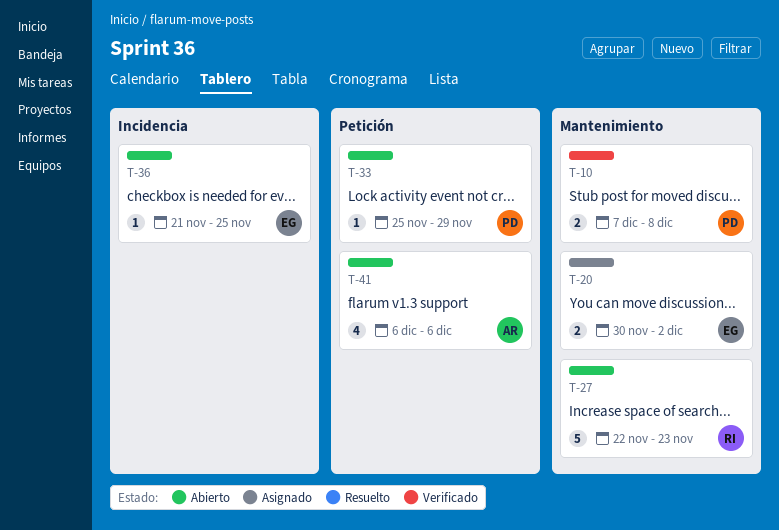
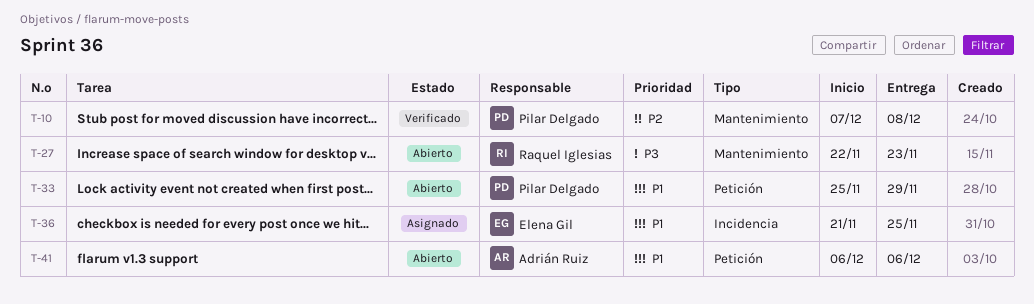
T-20: present -> none
T-36, status: Abierto -> Asignado

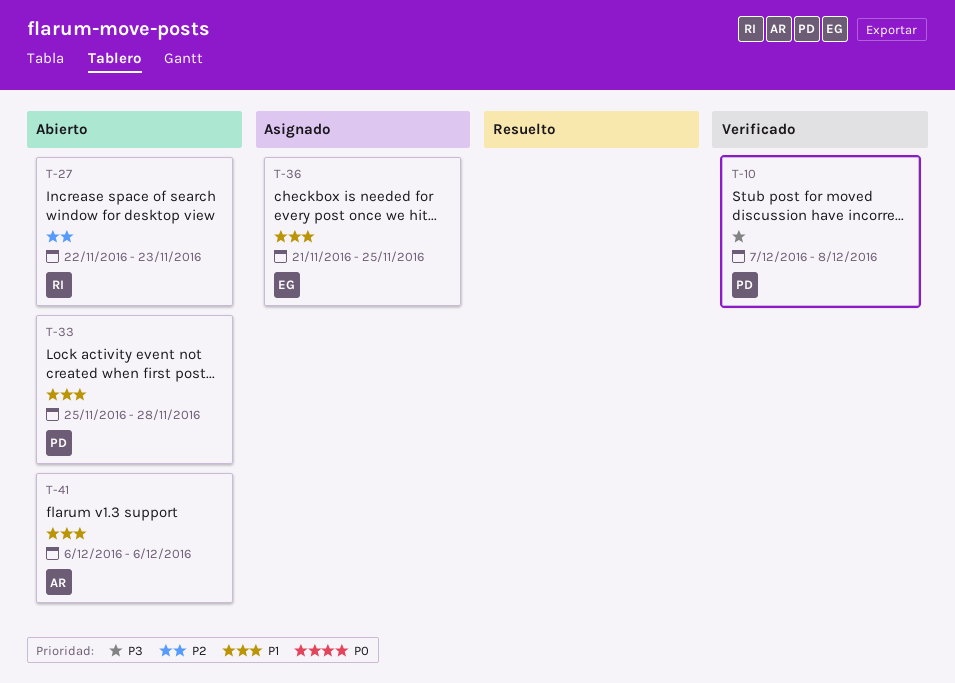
T-10, priority: P2 -> P3
T-27, priority: P3 -> P2
T-33, due: Nov 29 -> Nov 28

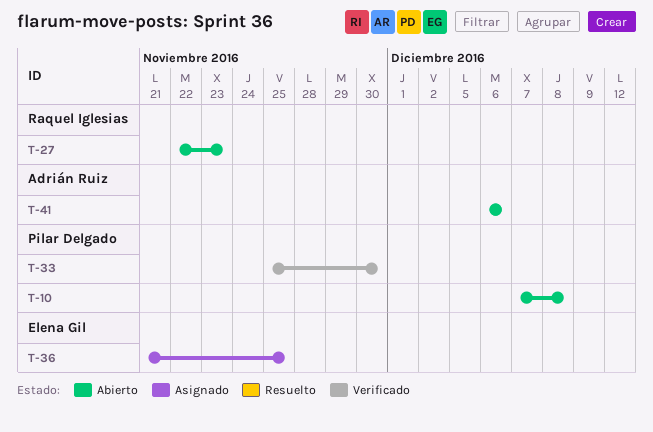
T-10, status: Verificado -> Abierto
T-33, status: Abierto -> Verificado
T-33, due: Nov 28 -> Nov 30

